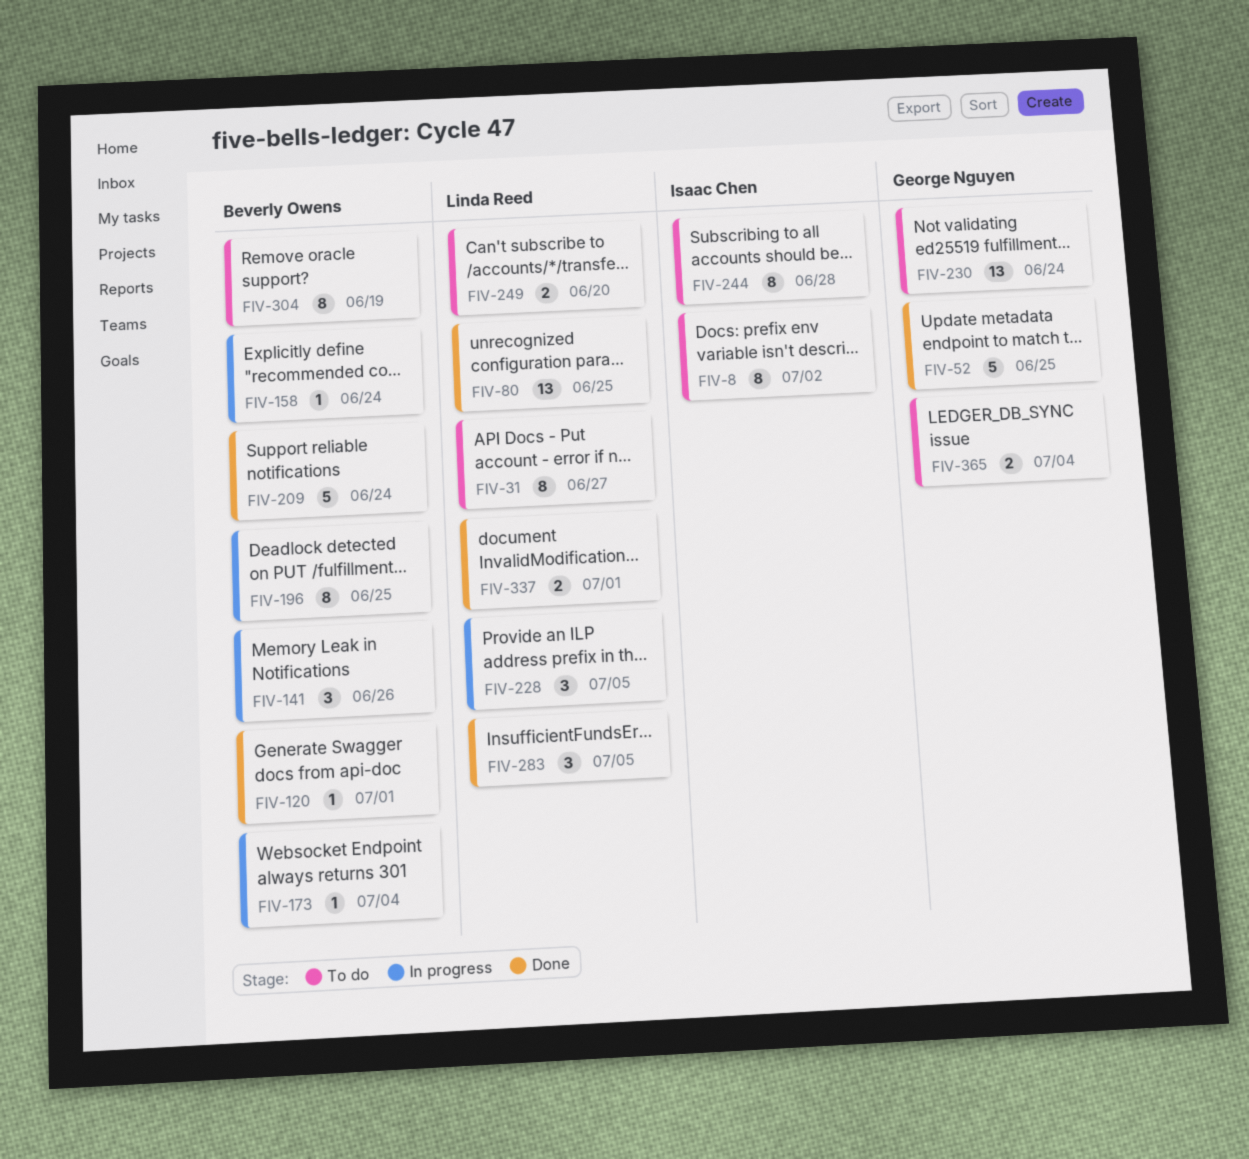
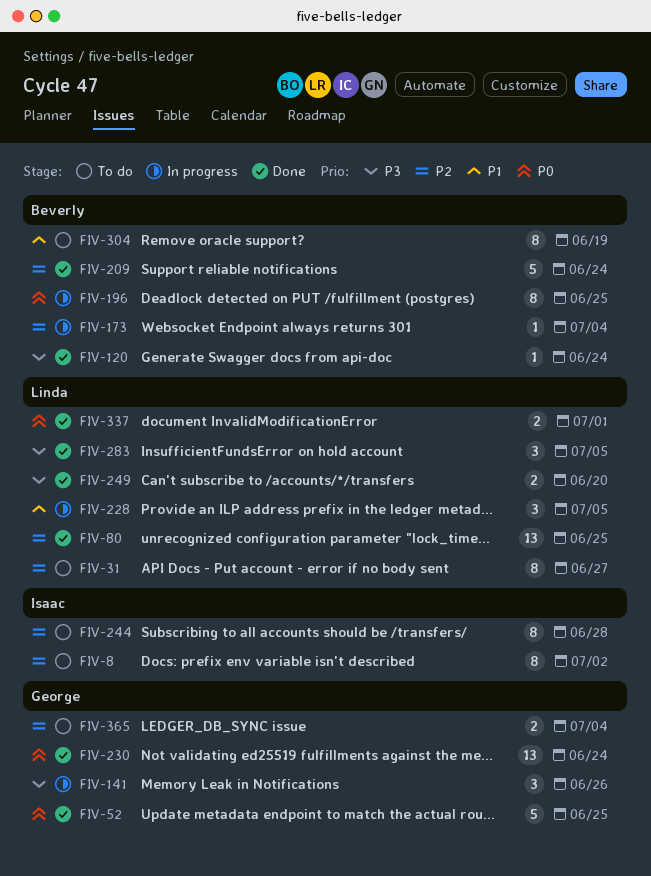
FIV-120, due: Jul 1 -> Jun 24
FIV-141, owner: Beverly Owens -> George Nguyen
FIV-158: present -> none
FIV-230, status: To do -> Done
FIV-249, status: To do -> Done

